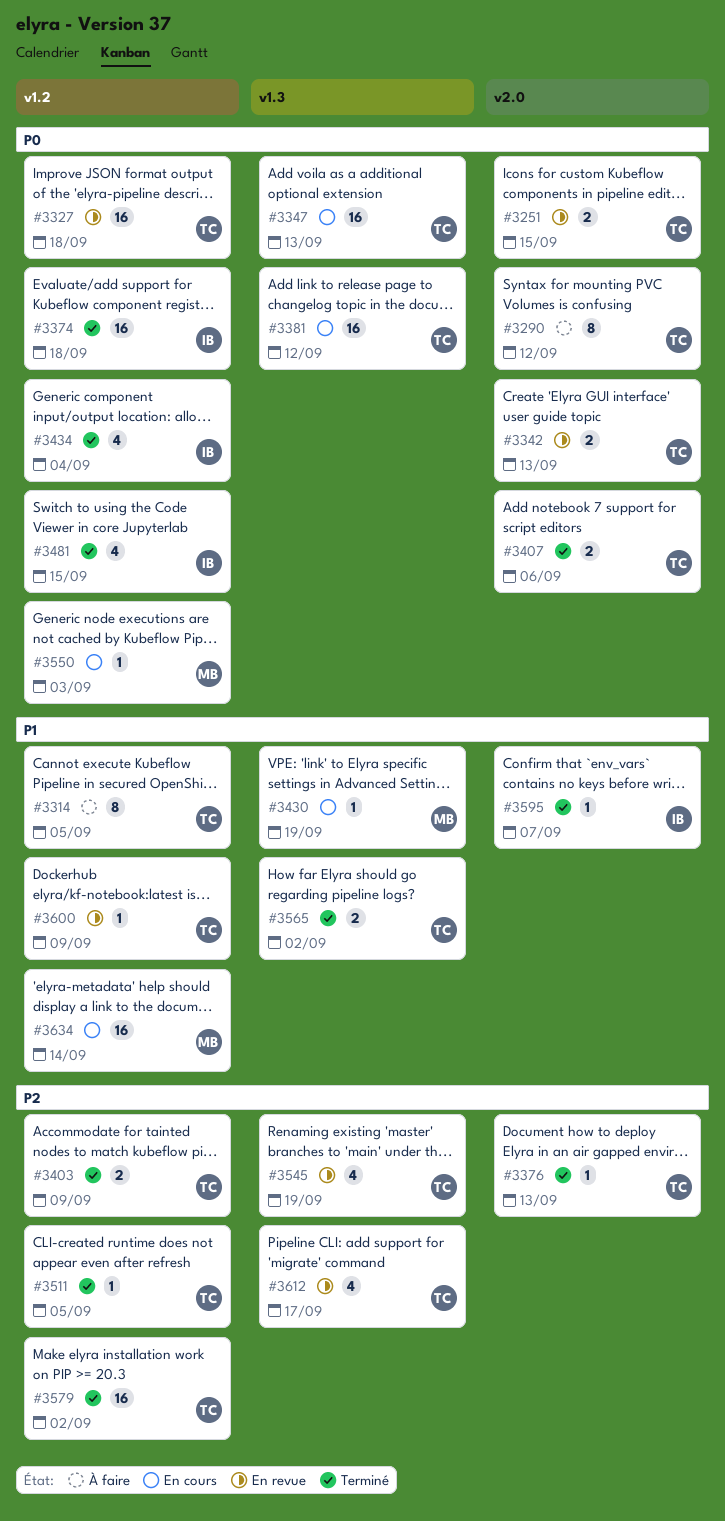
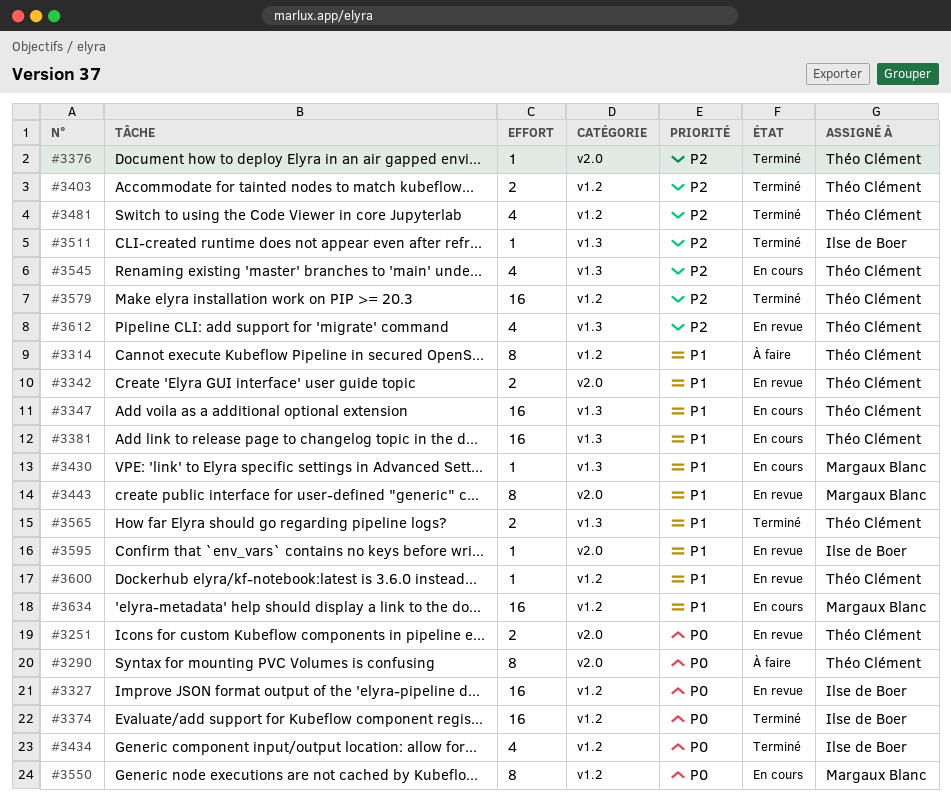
#3327, owner: Théo Clément -> Ilse de Boer
#3342, priority: P0 -> P1
#3347, priority: P0 -> P1
#3381, priority: P0 -> P1
#3407: present -> none
#3443: none -> present
#3481, owner: Ilse de Boer -> Théo Clément
#3481, priority: P0 -> P2
#3511, owner: Théo Clément -> Ilse de Boer
#3511, label: v1.2 -> v1.3
#3545, status: En revue -> En cours
#3550, estimate: 1 -> 8
#3595, status: Terminé -> En revue

